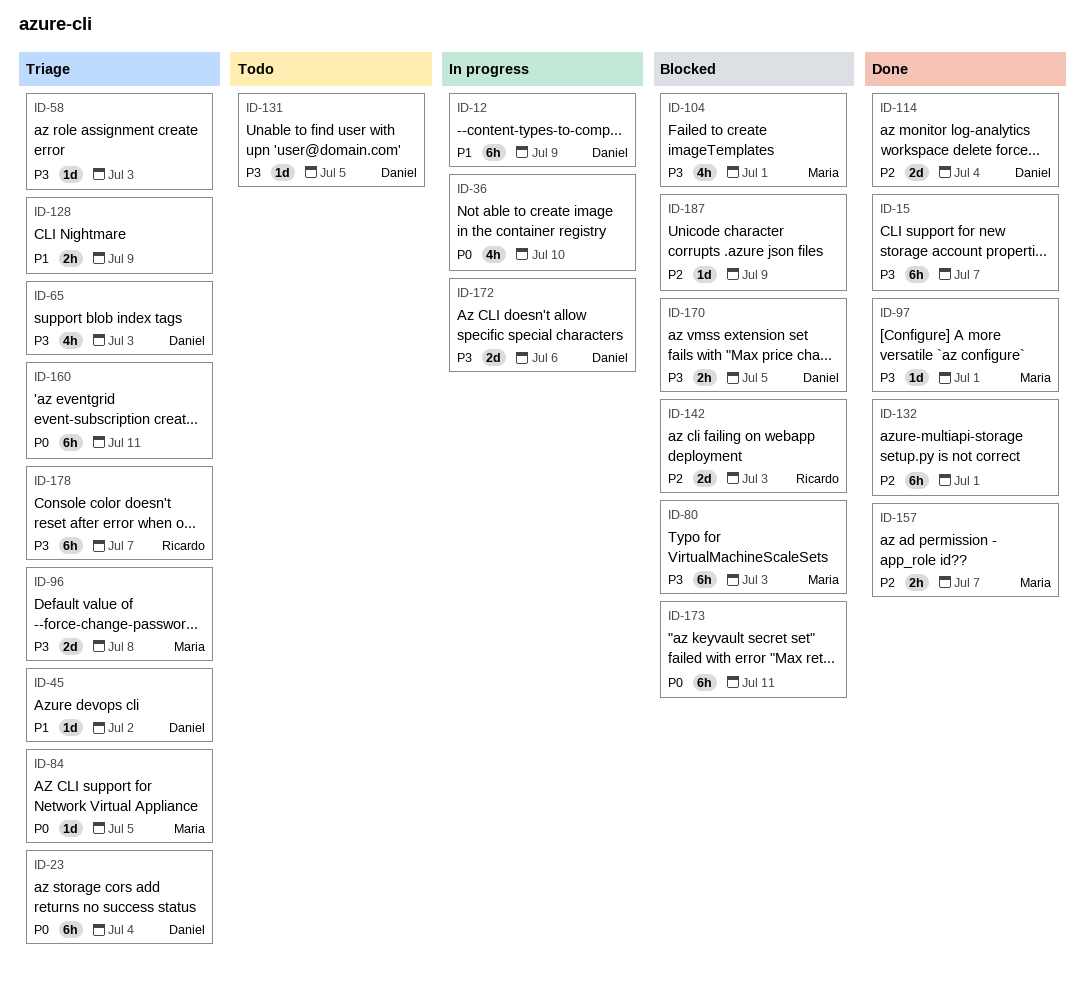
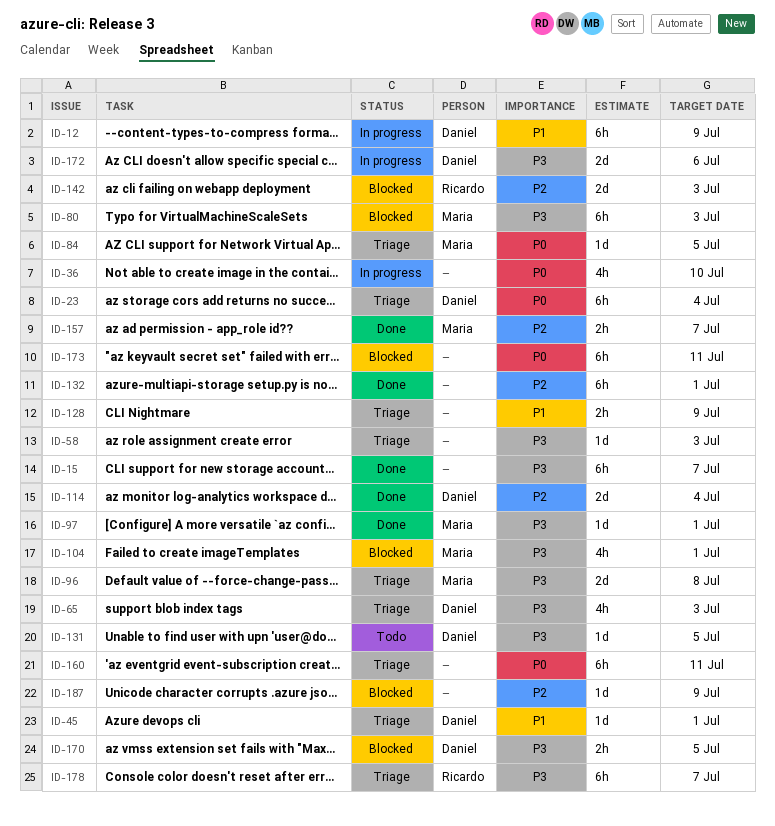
ID-45, due: Jul 2 -> Jul 1

